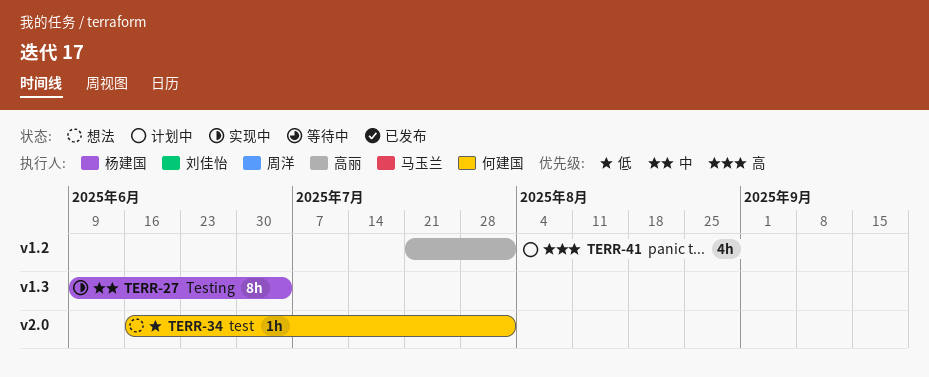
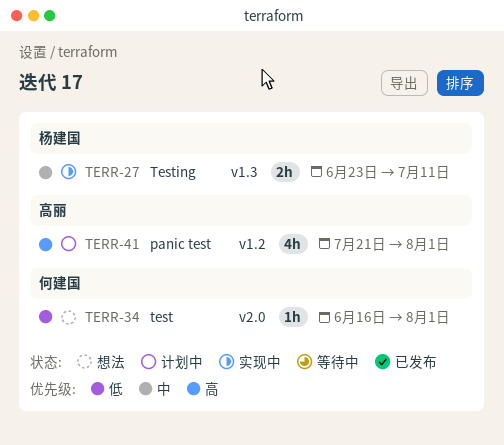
TERR-27, estimate: 8h -> 2h
TERR-27, start: Jun 9 -> Jun 23
TERR-27, due: Jul 4 -> Jul 11

